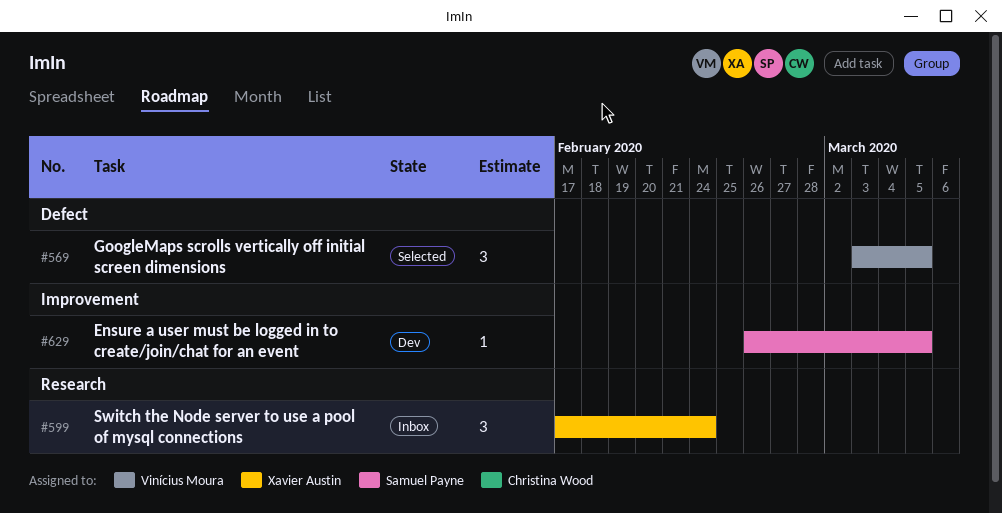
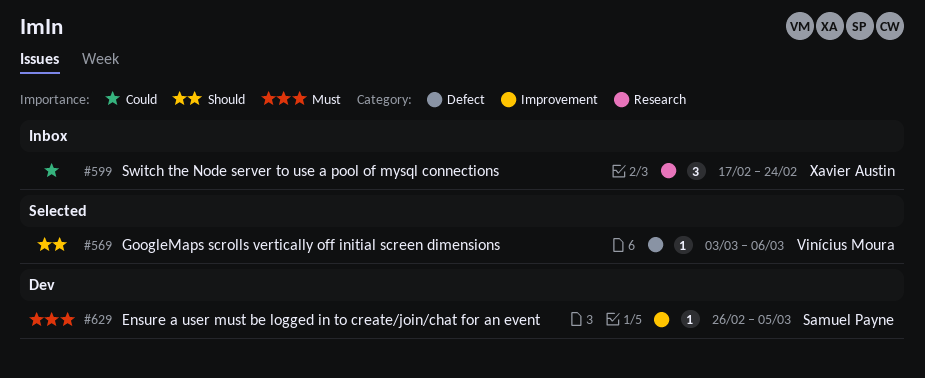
#569, estimate: 3 -> 1
#569, due: Mar 5 -> Mar 6

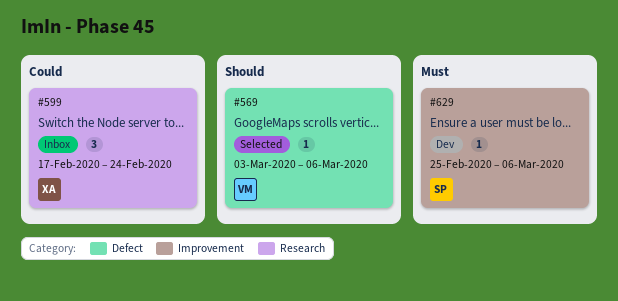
#629, start: Feb 26 -> Feb 25
#629, due: Mar 5 -> Mar 6

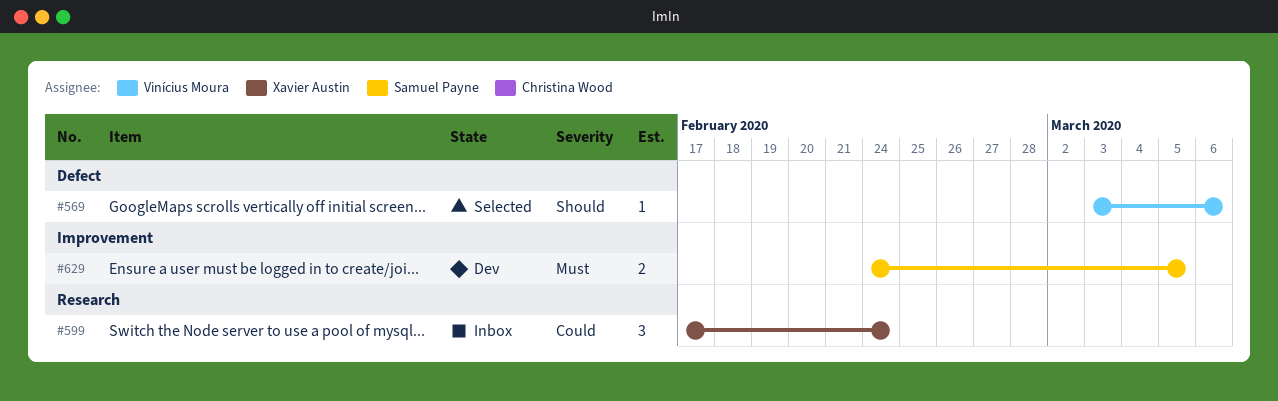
#629, estimate: 1 -> 2
#629, start: Feb 25 -> Feb 24
#629, due: Mar 6 -> Mar 5

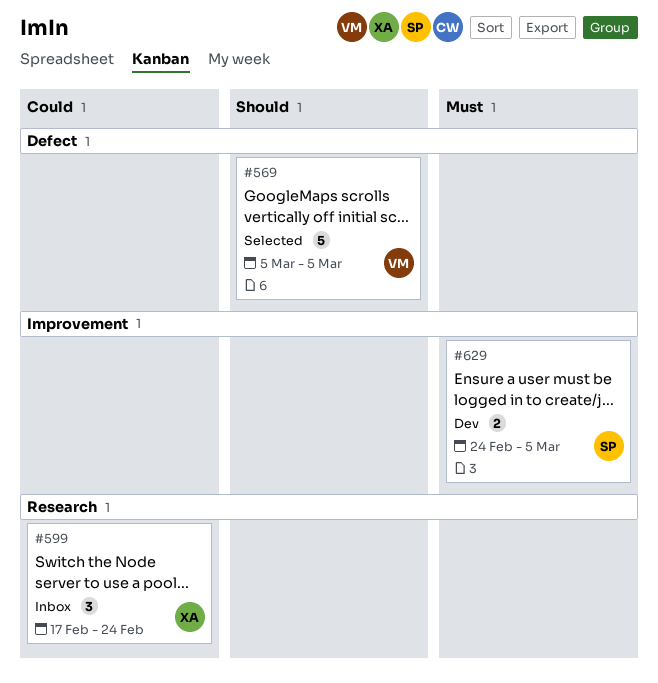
#569, estimate: 1 -> 5
#569, start: Mar 3 -> Mar 5
#569, due: Mar 6 -> Mar 5

